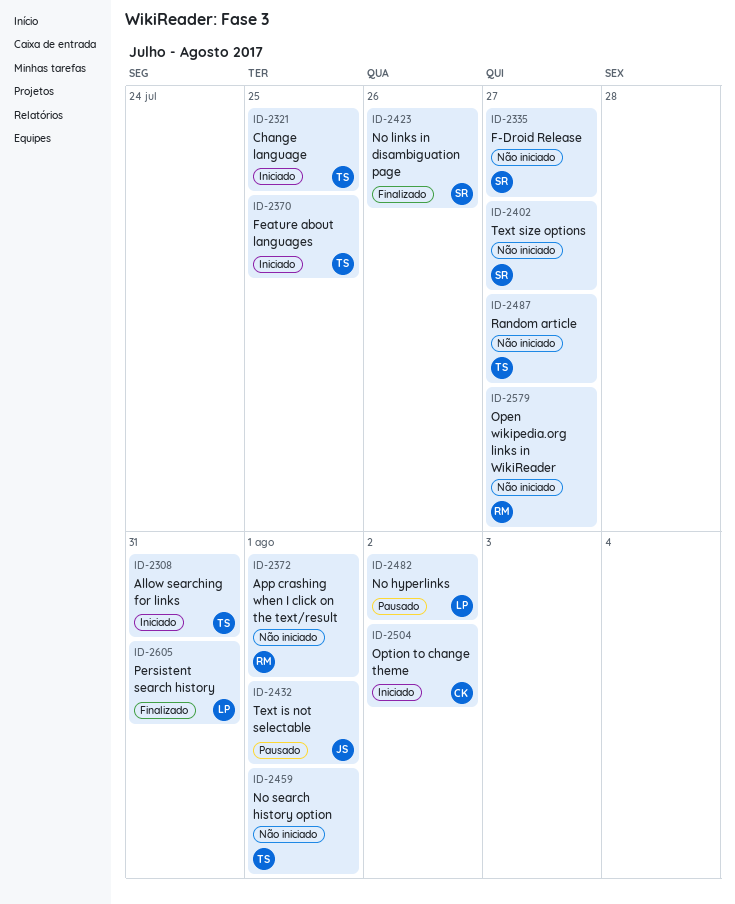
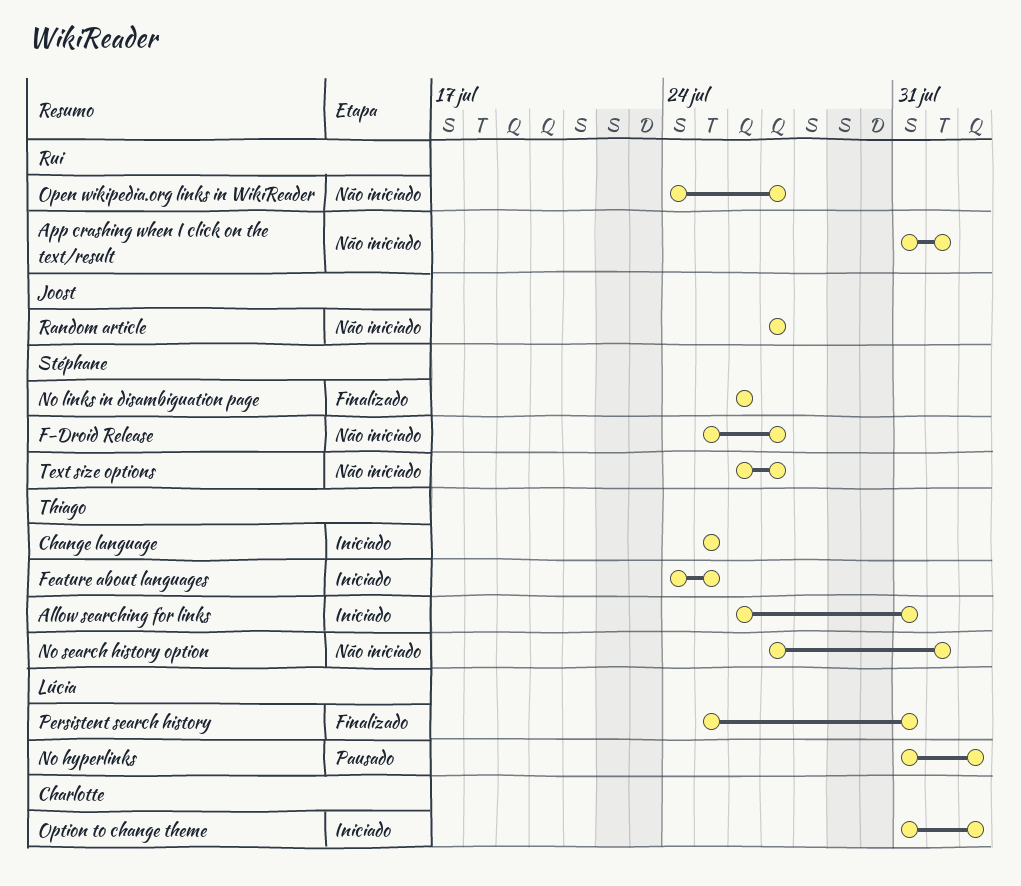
Random article, owner: Thiago -> Joost
Text is not selectable: present -> none

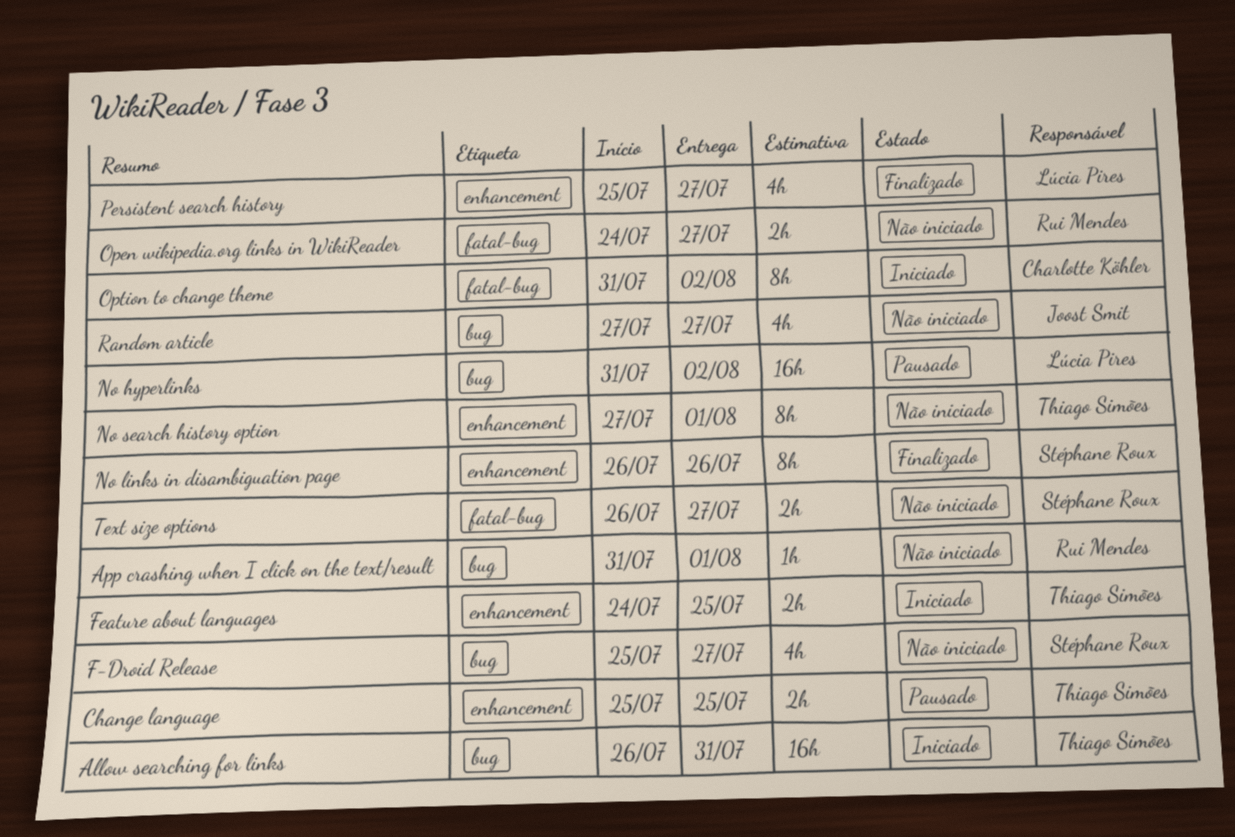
Change language, status: Iniciado -> Pausado
Persistent search history, due: Jul 31 -> Jul 27

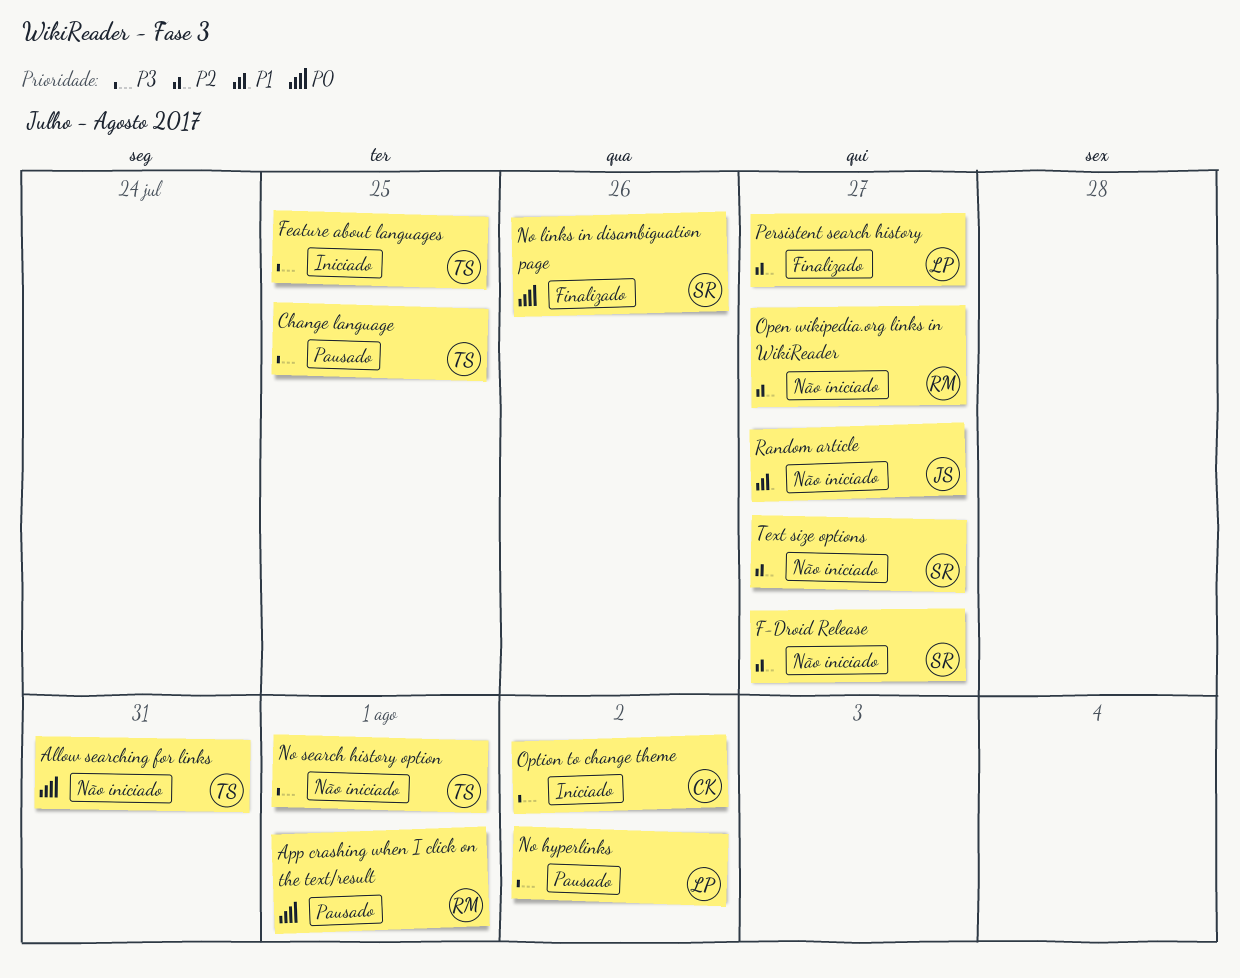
Allow searching for links, status: Iniciado -> Não iniciado
App crashing when I click on the text/result, status: Não iniciado -> Pausado

